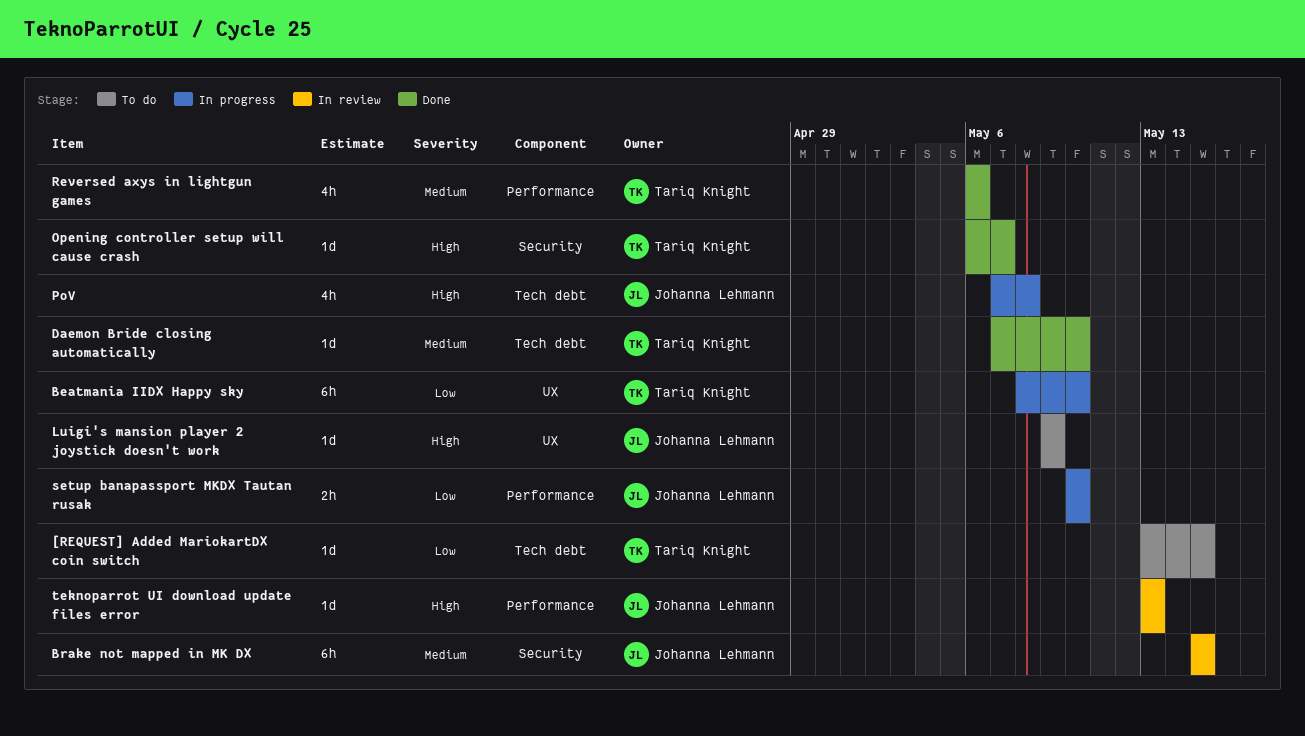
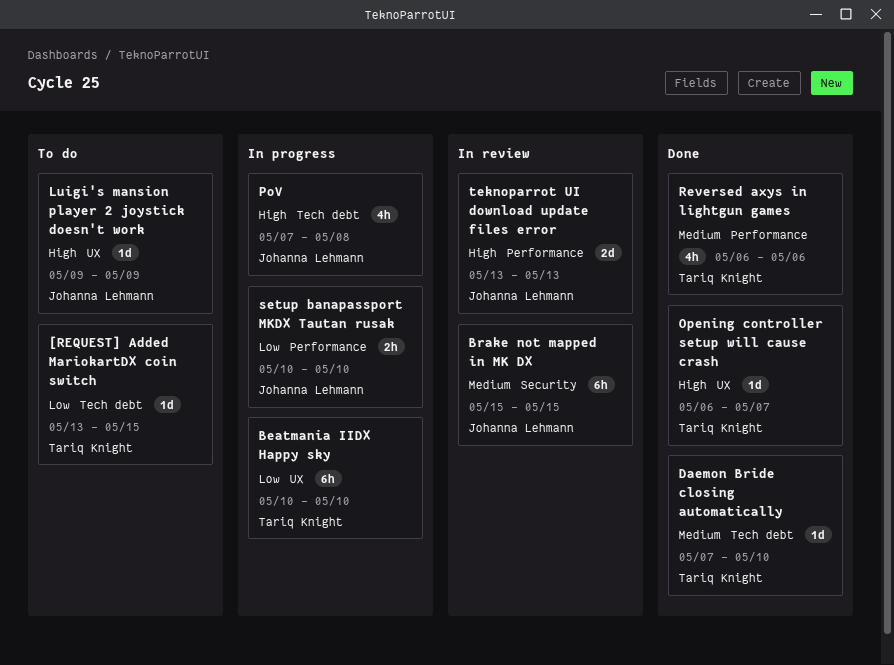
Beatmania IIDX Happy sky, start: May 8 -> May 10
Opening controller setup will cause crash, label: Security -> UX
teknoparrot UI download update files error, estimate: 1d -> 2d

